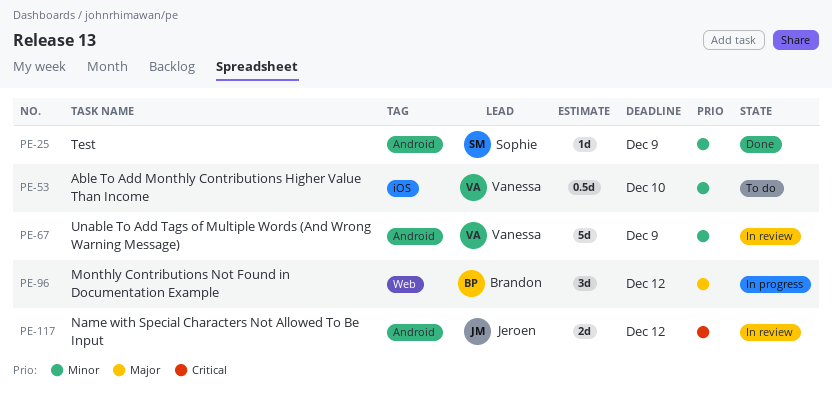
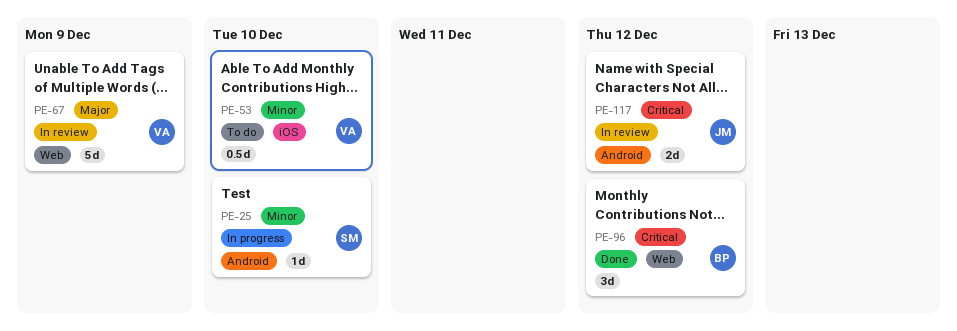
PE-25, status: Done -> In progress
PE-25, due: Dec 9 -> Dec 10
PE-67, priority: Minor -> Major
PE-67, label: Android -> Web
PE-96, status: In progress -> Done
PE-96, priority: Major -> Critical

